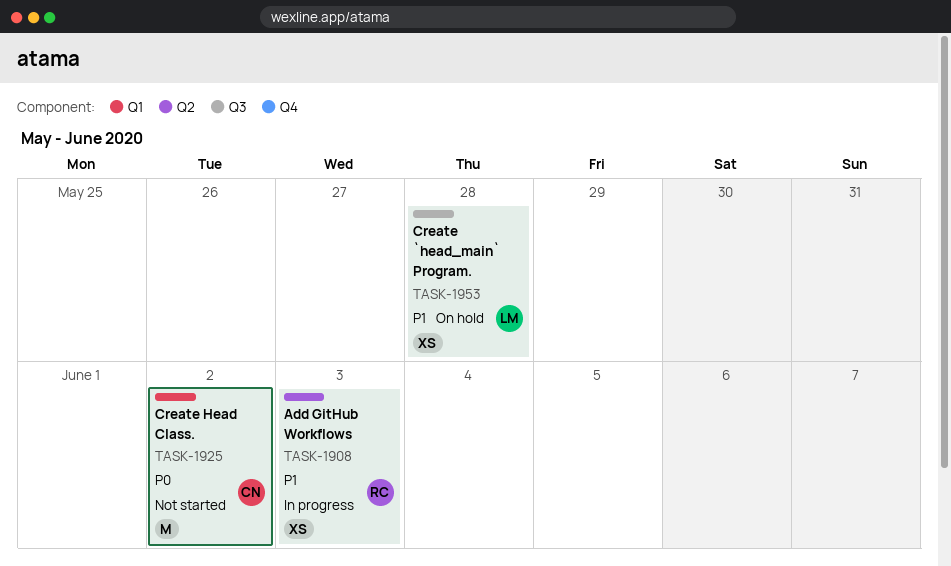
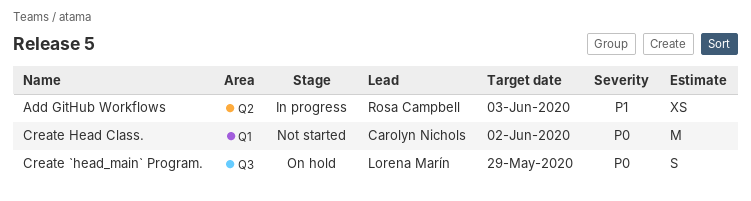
Create `head_main` Program., priority: P1 -> P0
Create `head_main` Program., estimate: XS -> S
Create `head_main` Program., due: May 28 -> May 29

